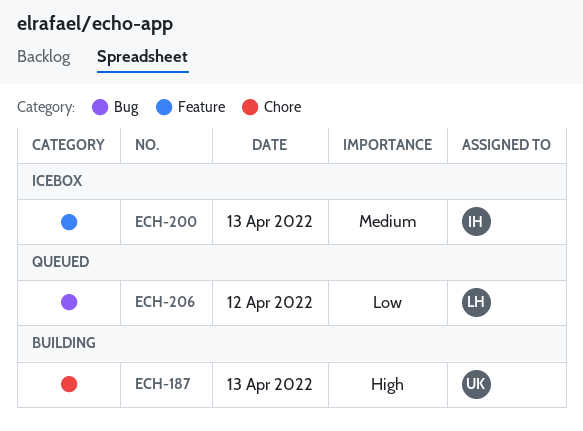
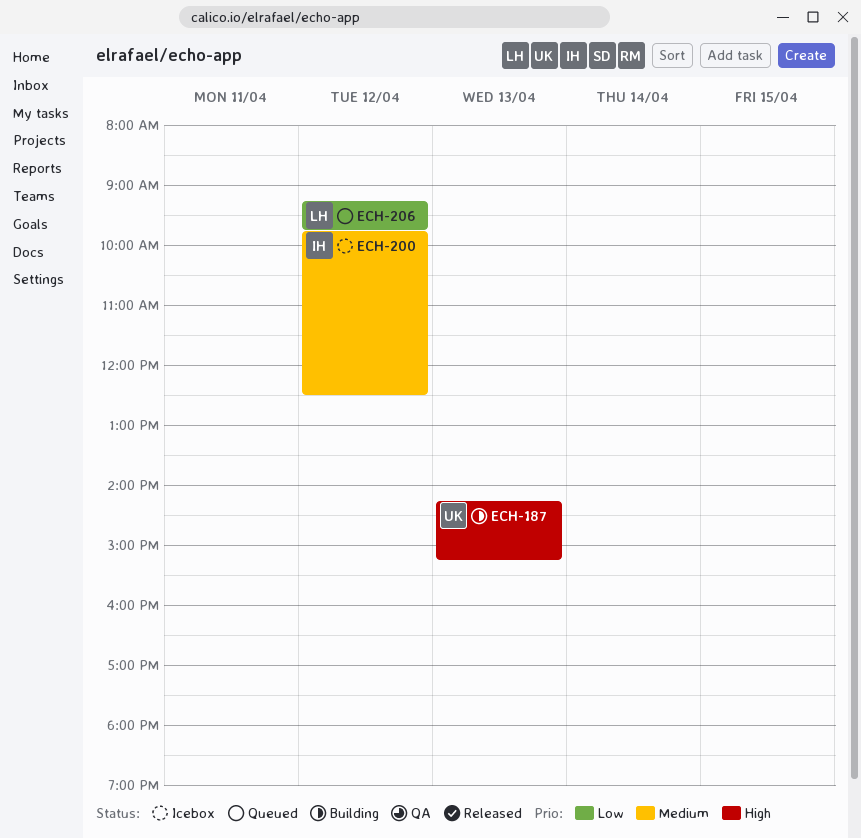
ECH-200, day: Apr 13 -> Apr 12

